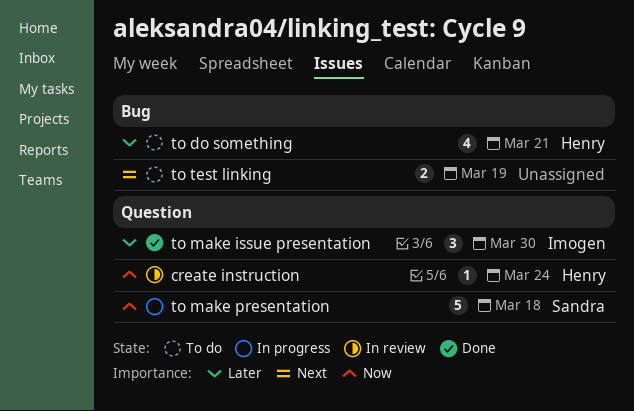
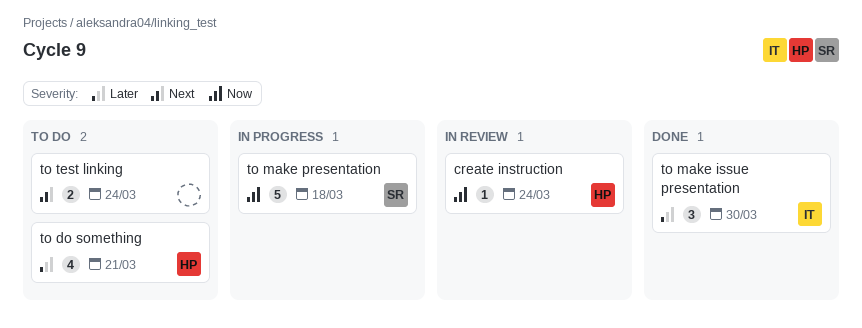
to test linking, due: Mar 19 -> Mar 24

